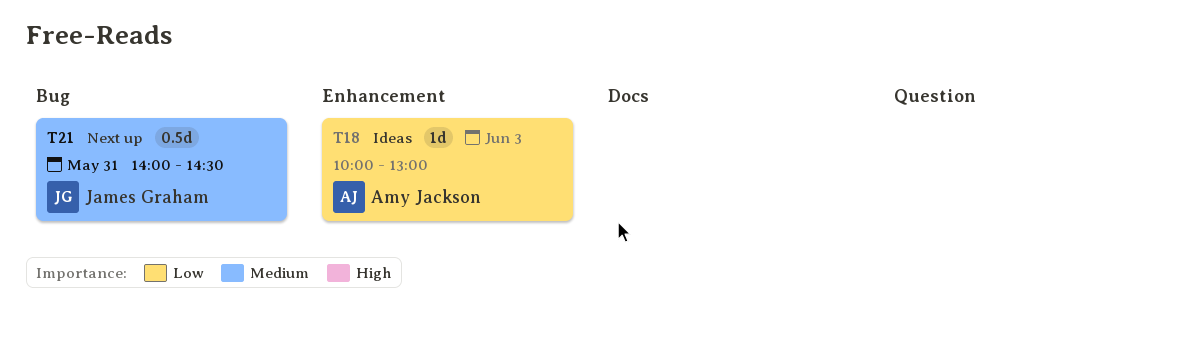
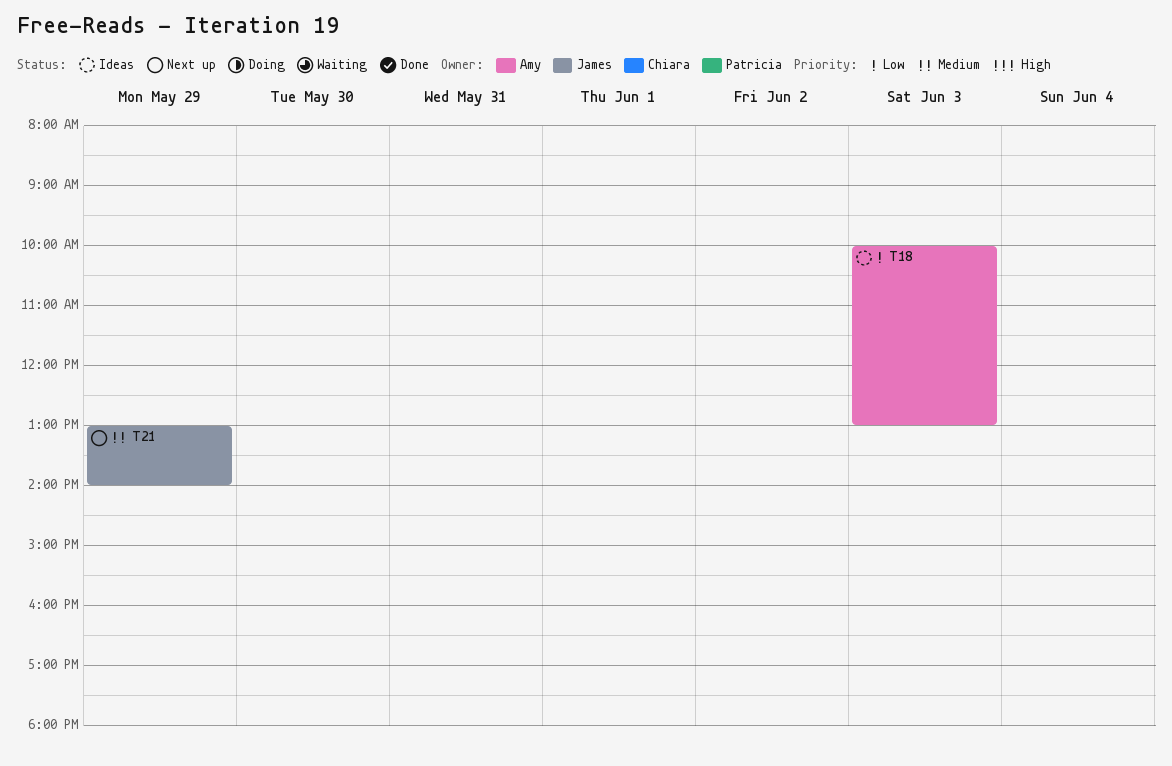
T21, day: May 31 -> May 29
T21, begins: 14:00 -> 13:00
T21, ends: 14:30 -> 14:00

